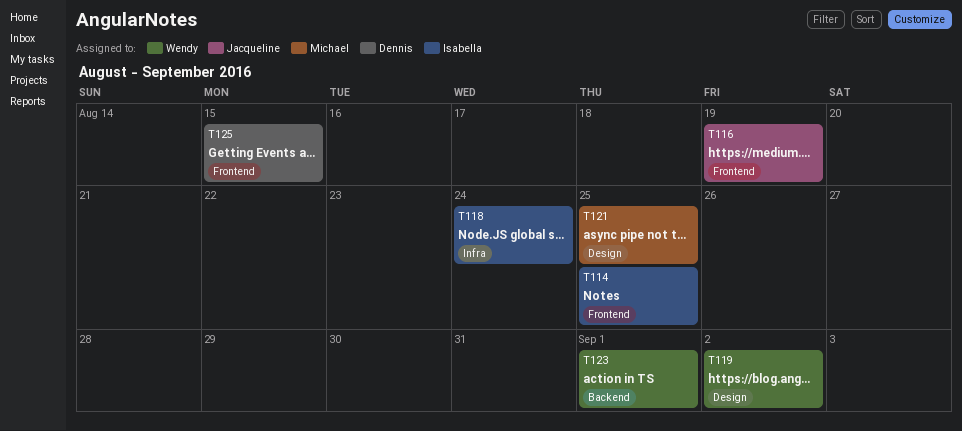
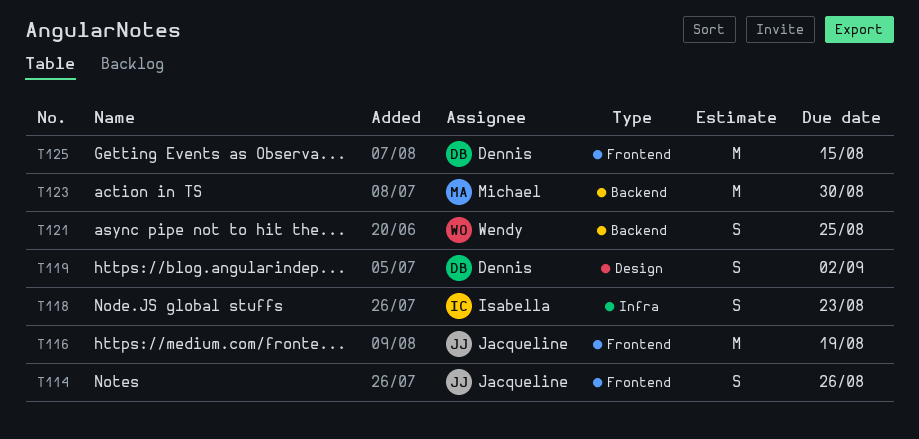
T114, owner: Isabella -> Jacqueline
T114, due: Aug 25 -> Aug 26
T118, due: Aug 24 -> Aug 23
T119, owner: Wendy -> Dennis
T121, owner: Michael -> Wendy
T121, label: Design -> Backend
T123, owner: Wendy -> Michael
T123, due: Sep 1 -> Aug 30

